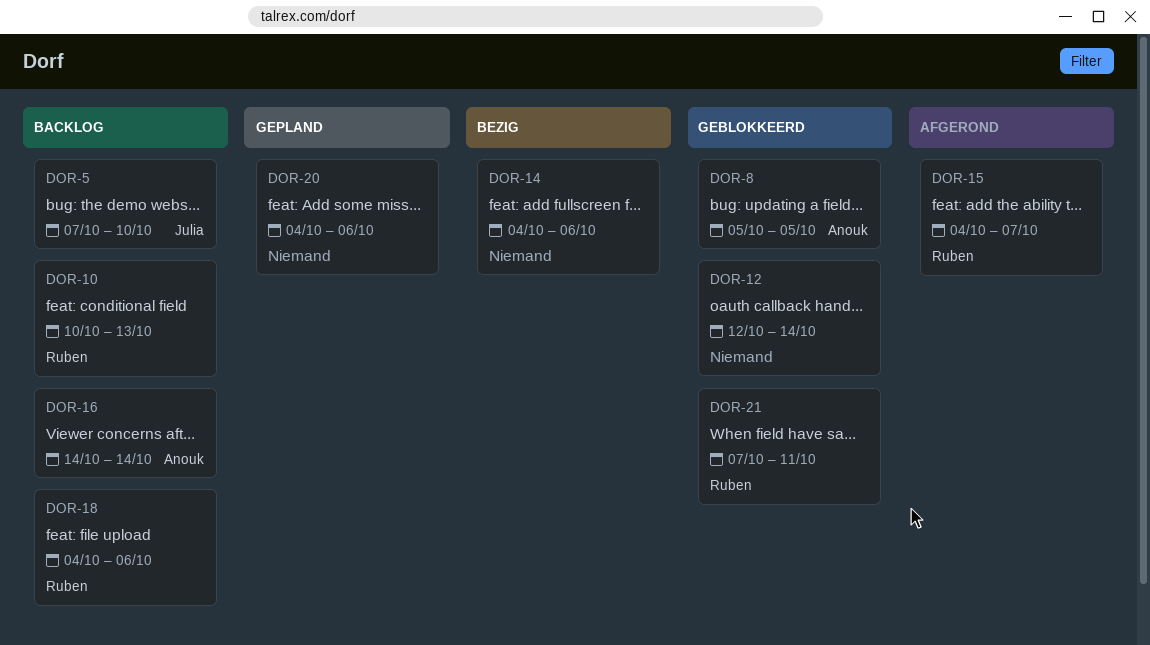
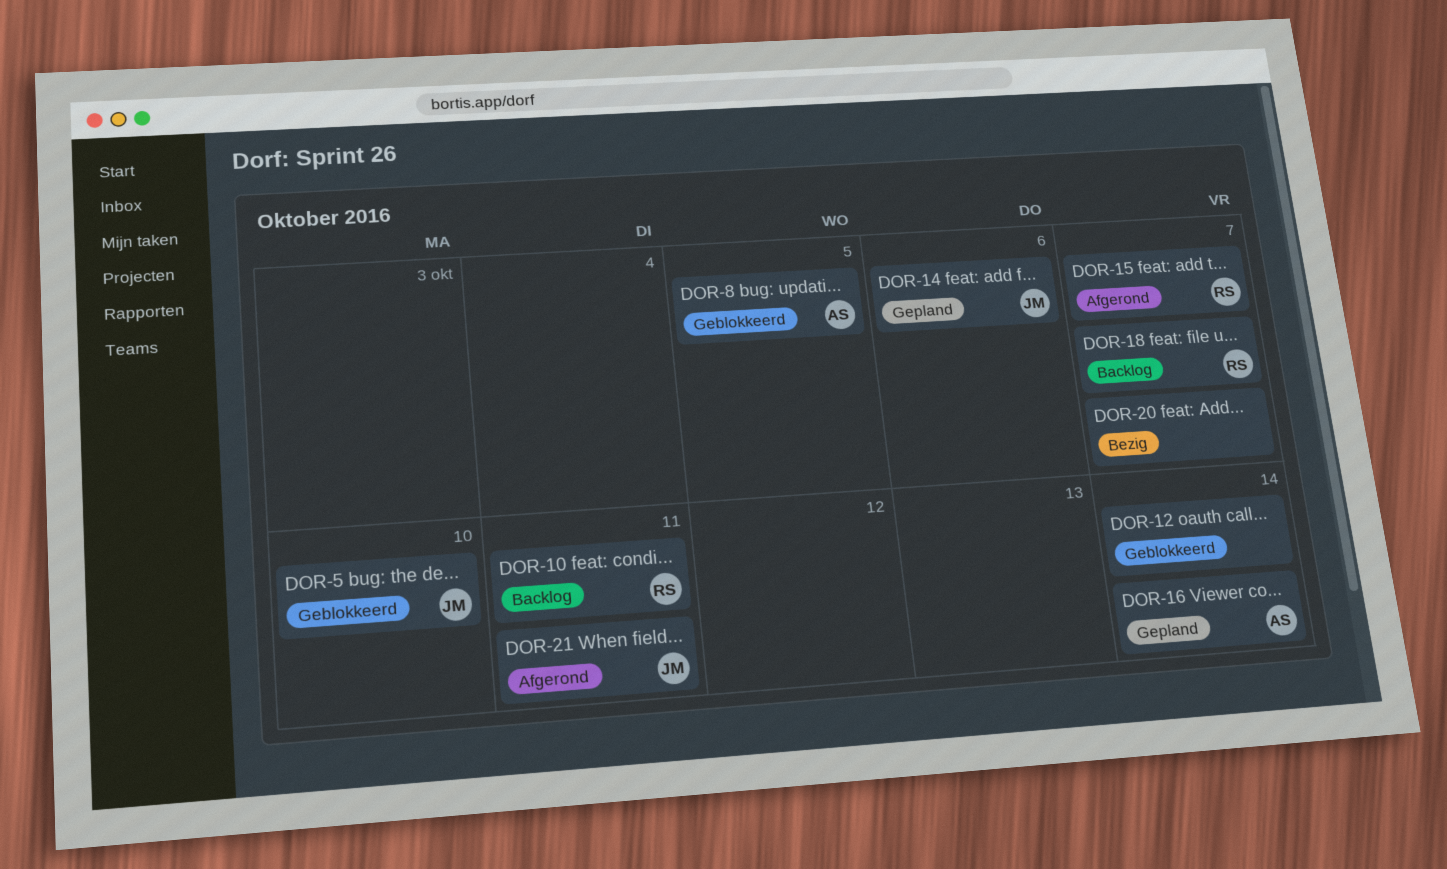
DOR-5, status: Backlog -> Geblokkeerd
DOR-10, due: Oct 13 -> Oct 11
DOR-14, status: Bezig -> Gepland
DOR-14, owner: none -> Julia
DOR-16, status: Backlog -> Gepland
DOR-18, due: Oct 6 -> Oct 7
DOR-20, status: Gepland -> Bezig
DOR-20, due: Oct 6 -> Oct 7
DOR-21, status: Geblokkeerd -> Afgerond
DOR-21, owner: Ruben -> Julia

